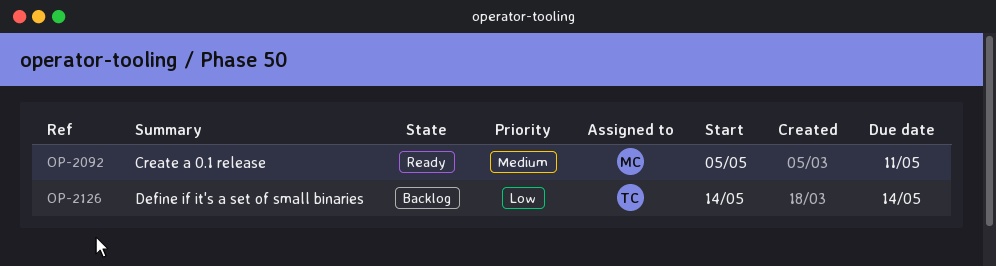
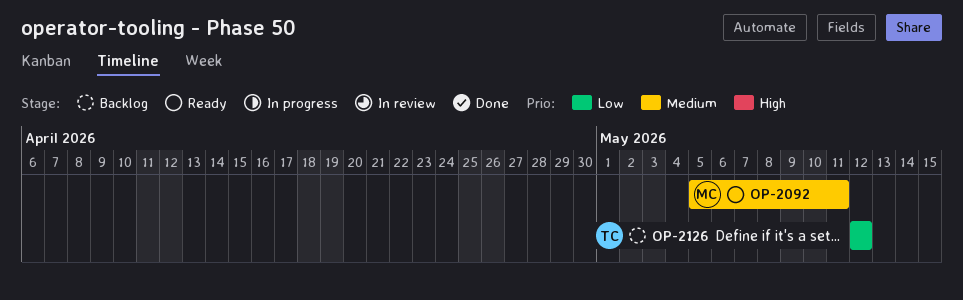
OP-2126, start: May 14 -> May 12
OP-2126, due: May 14 -> May 12

